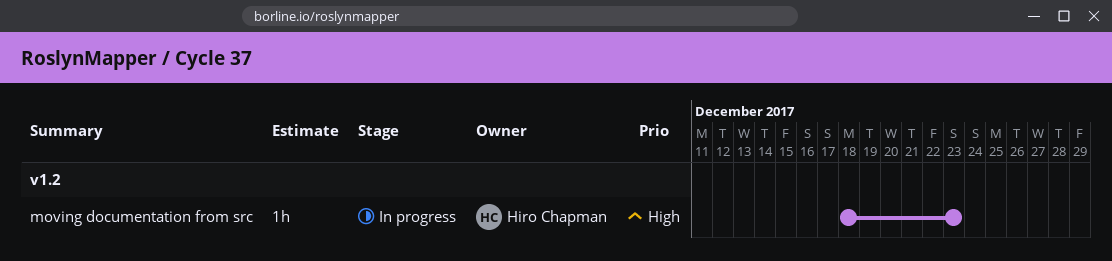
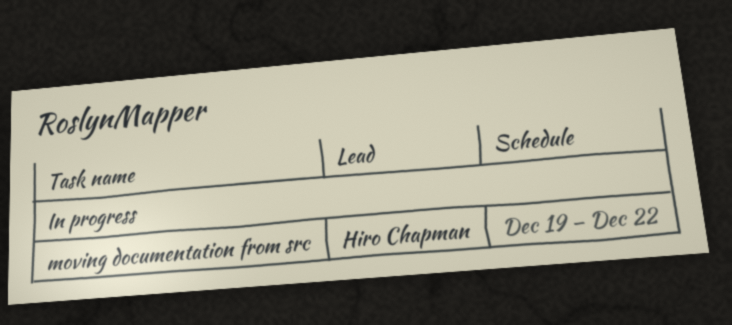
moving documentation from src, start: Dec 18 -> Dec 19
moving documentation from src, due: Dec 23 -> Dec 22

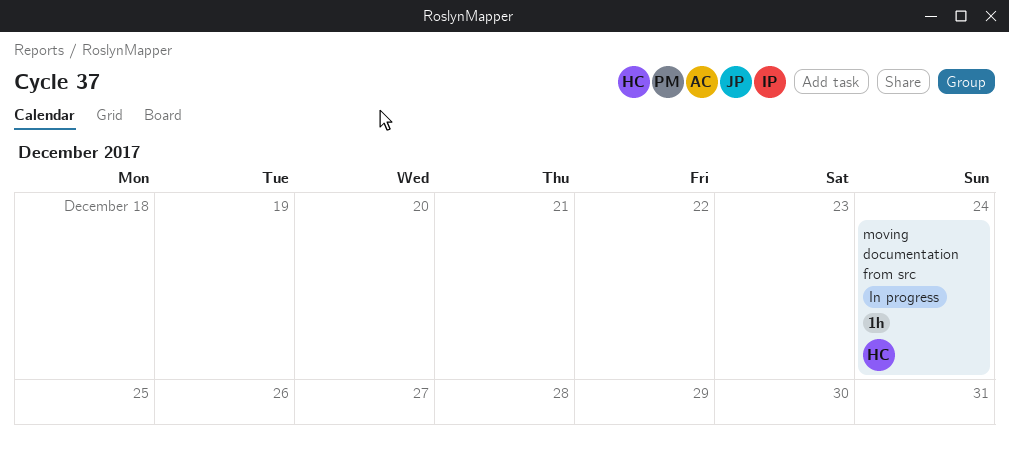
moving documentation from src, due: Dec 22 -> Dec 24

